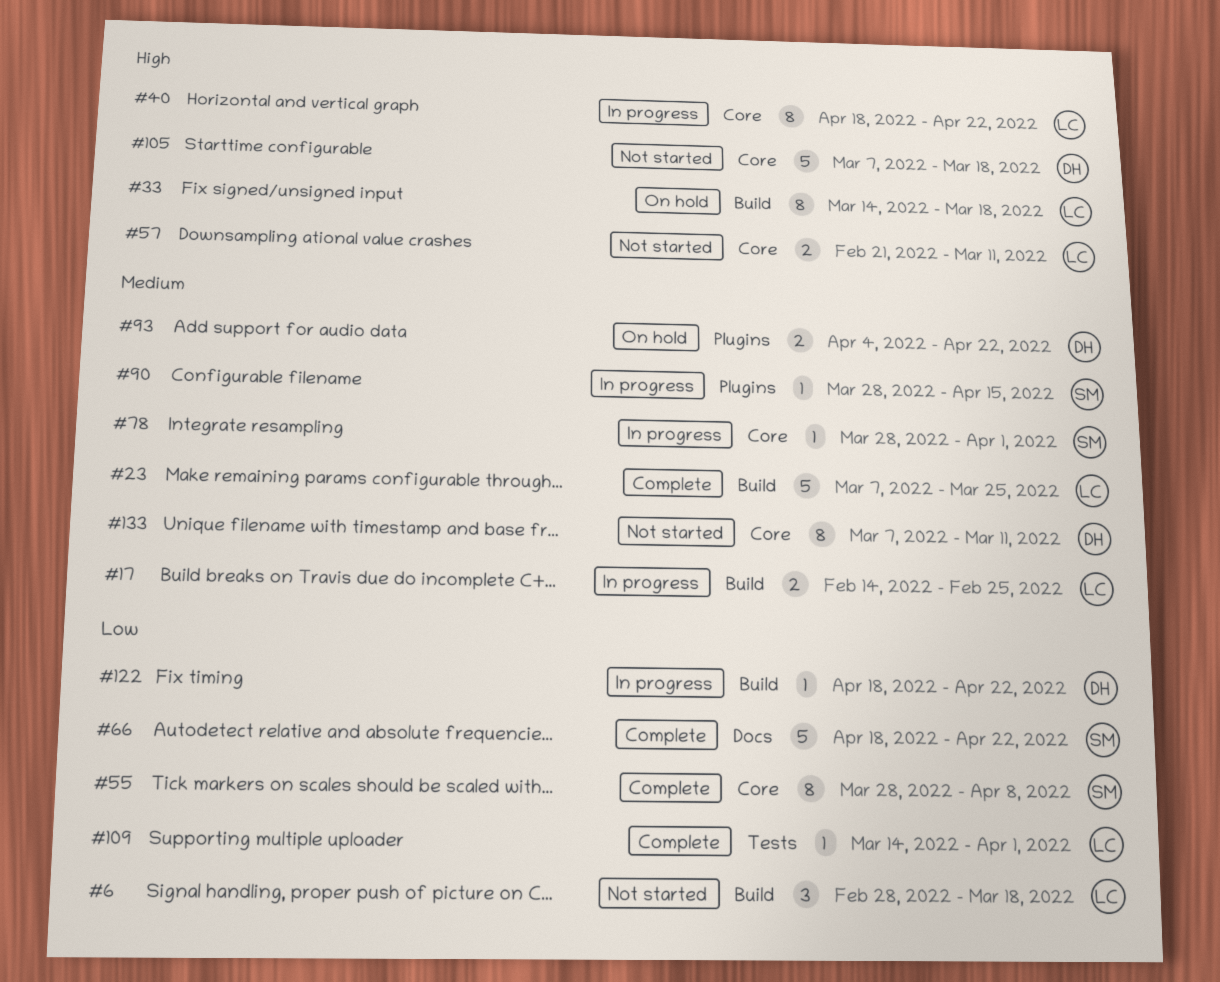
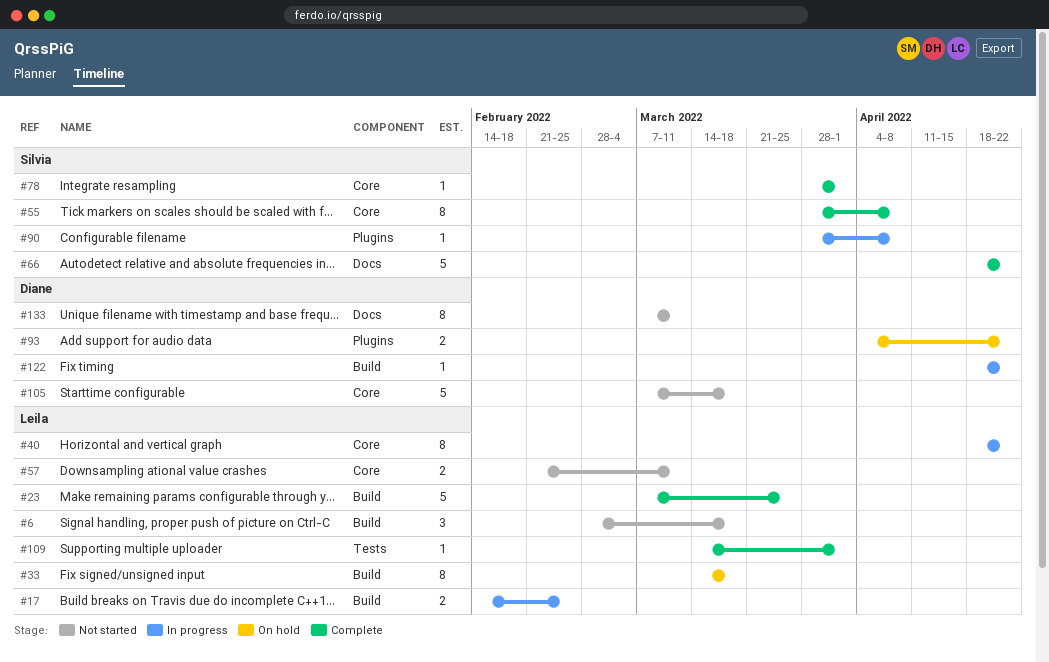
#78, status: In progress -> Complete
#90, due: Apr 15 -> Apr 8
#133, label: Core -> Docs

